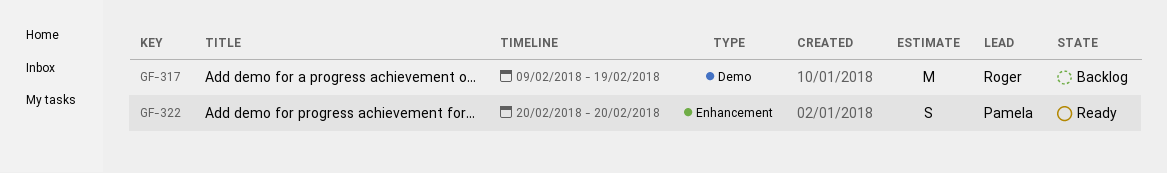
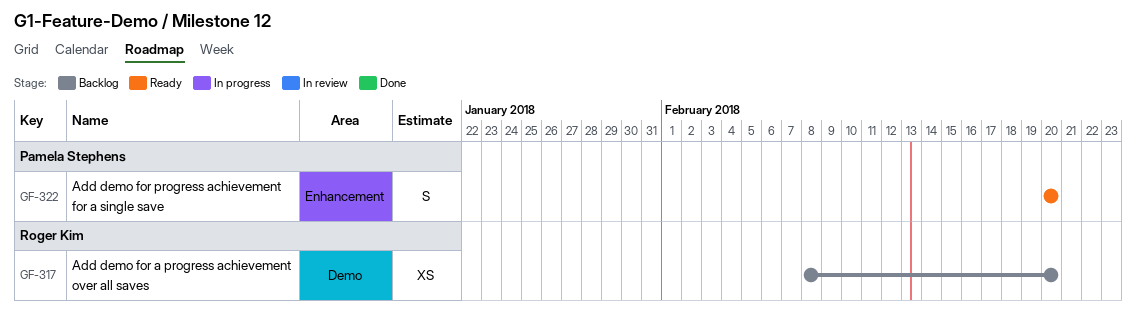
GF-317, estimate: M -> XS
GF-317, start: Feb 9 -> Feb 8
GF-317, due: Feb 19 -> Feb 20

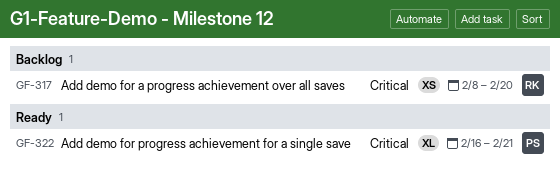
GF-322, estimate: S -> XL
GF-322, start: Feb 20 -> Feb 16
GF-322, due: Feb 20 -> Feb 21

